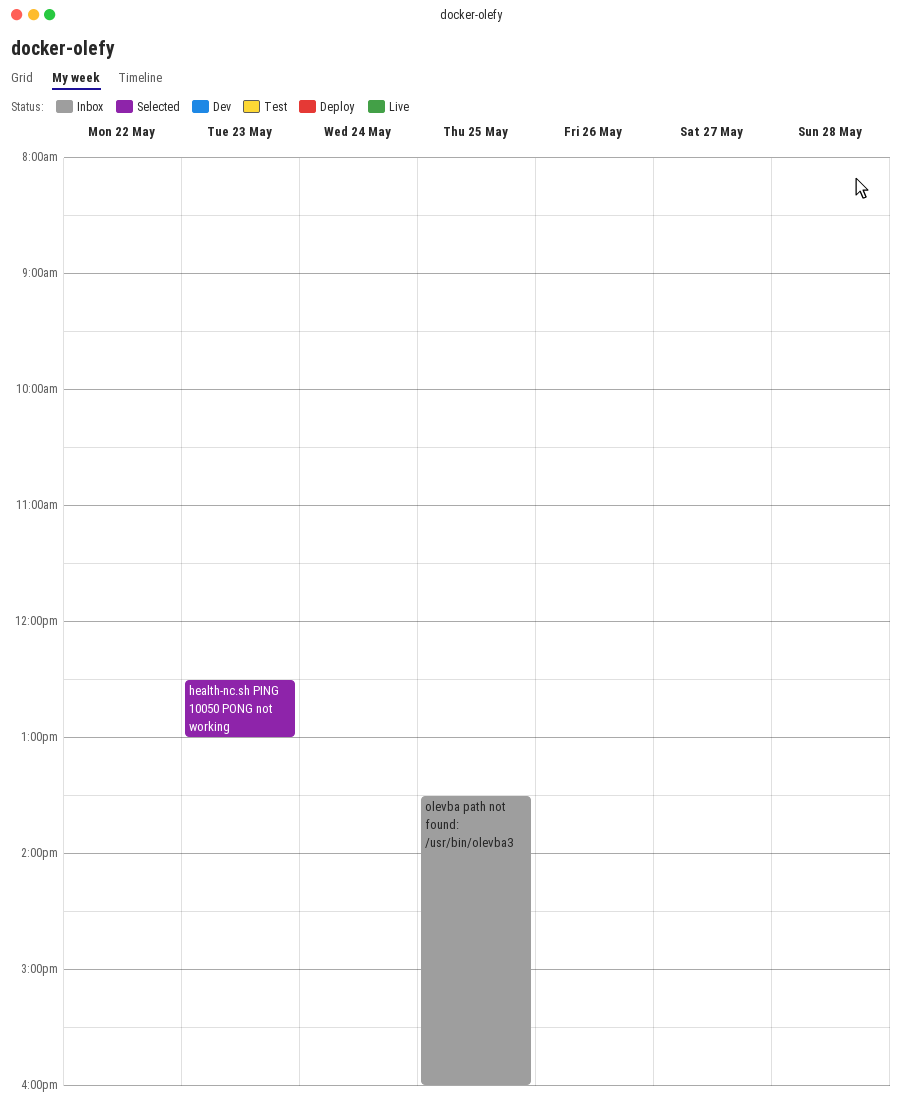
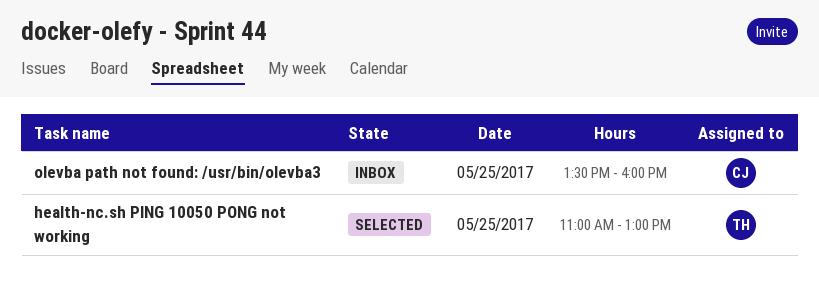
health-nc.sh PING 10050 PONG not working, day: May 23 -> May 25
health-nc.sh PING 10050 PONG not working, begins: 12:30 -> 11:00

